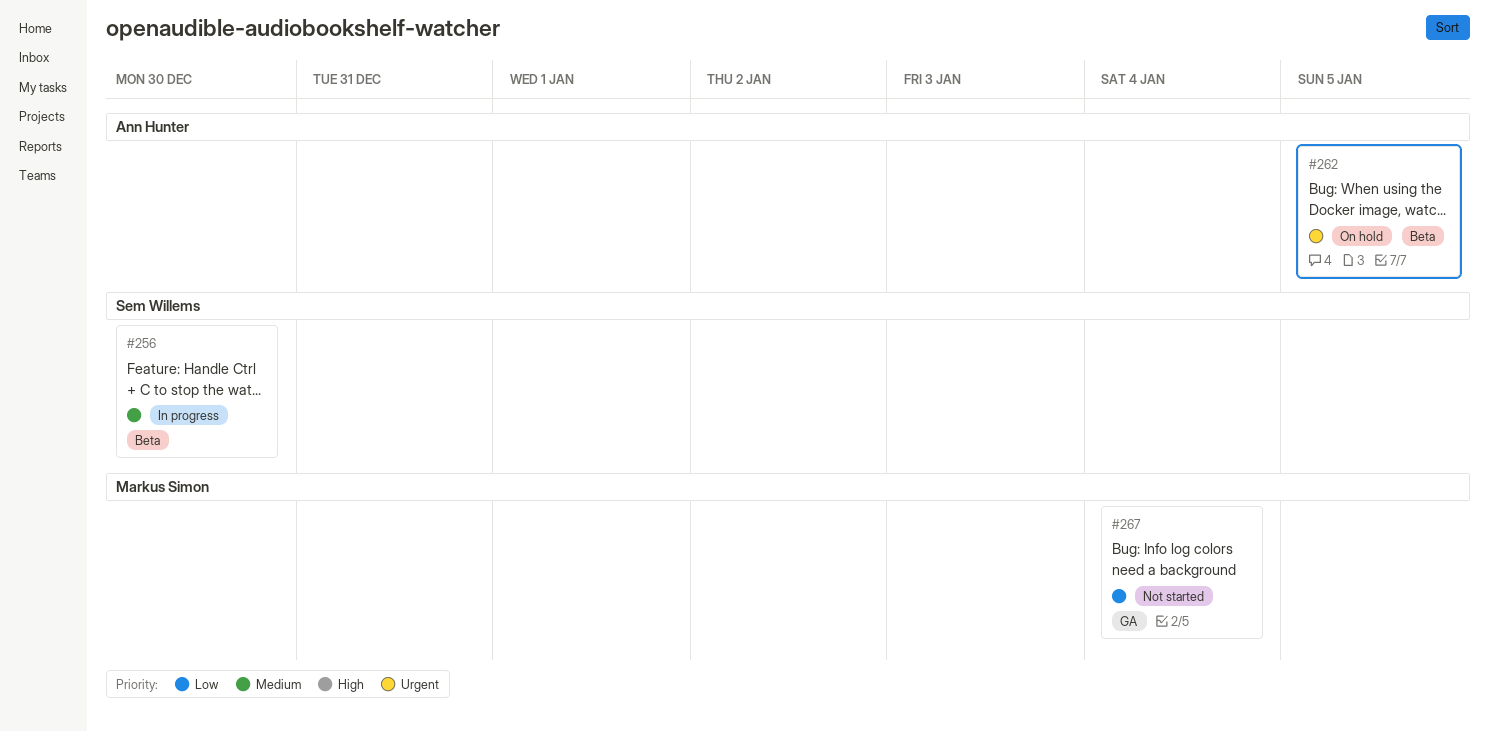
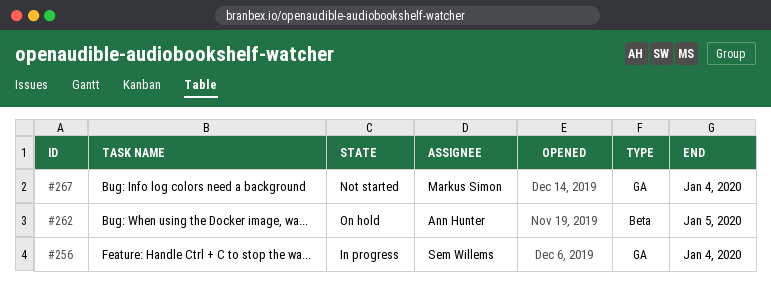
#256, label: Beta -> GA
#256, due: Dec 30 -> Jan 4

